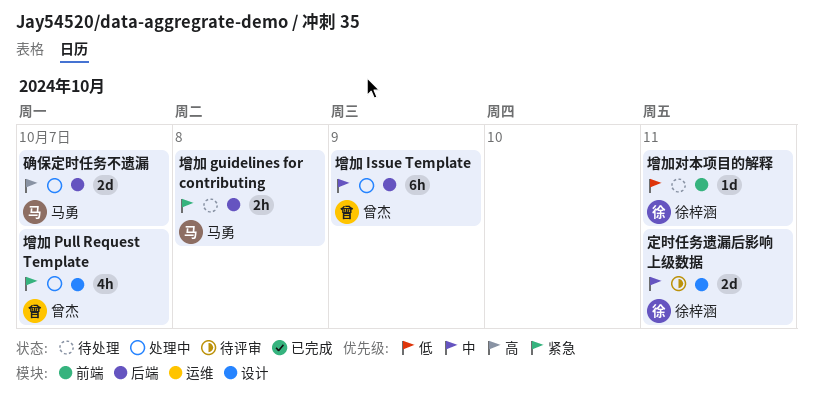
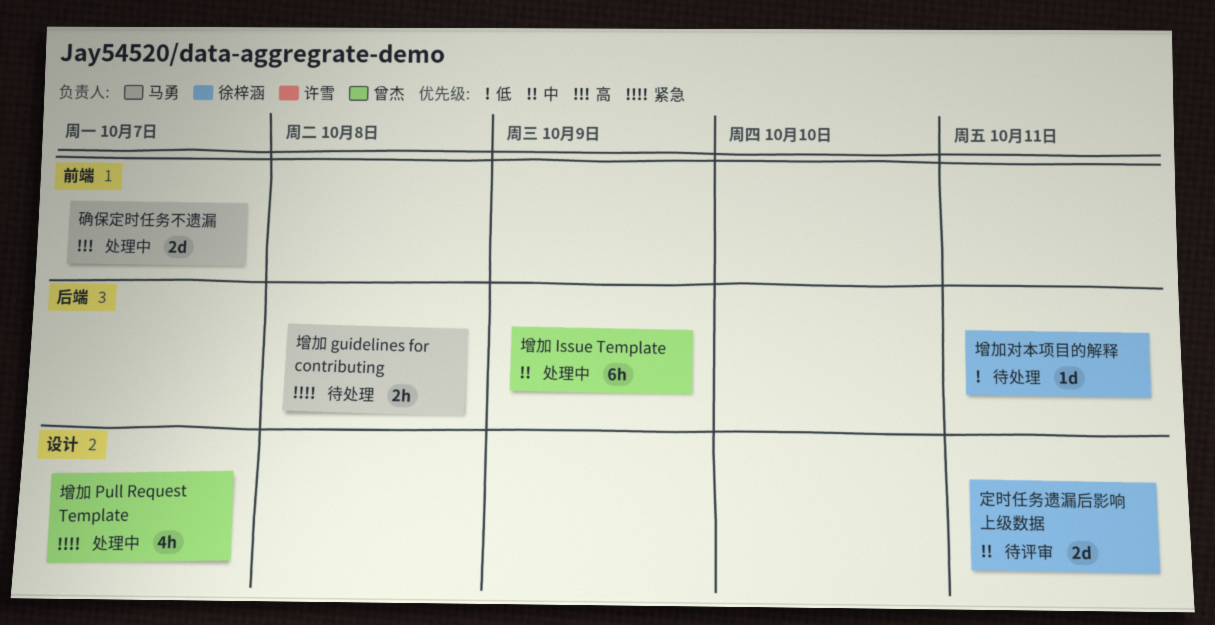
增加对本项目的解释, label: 前端 -> 后端
确保定时任务不遗漏, label: 后端 -> 前端

